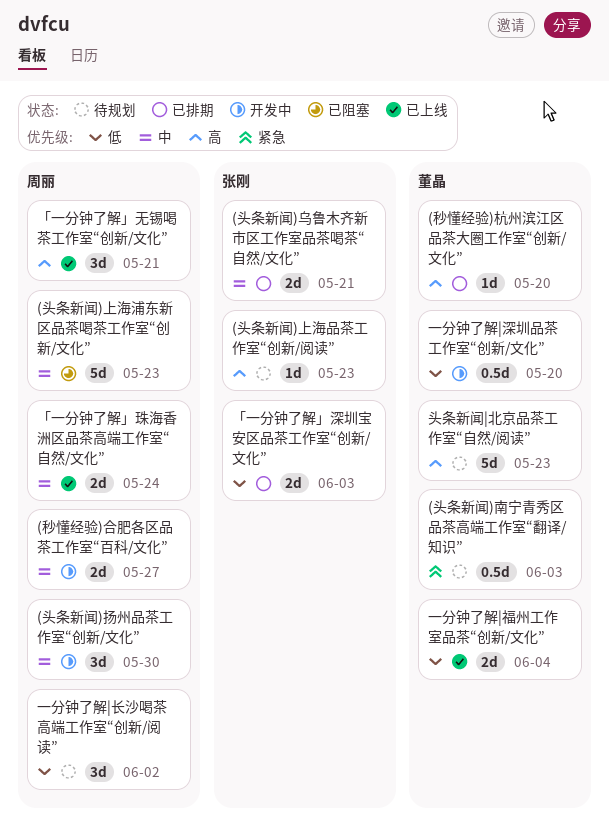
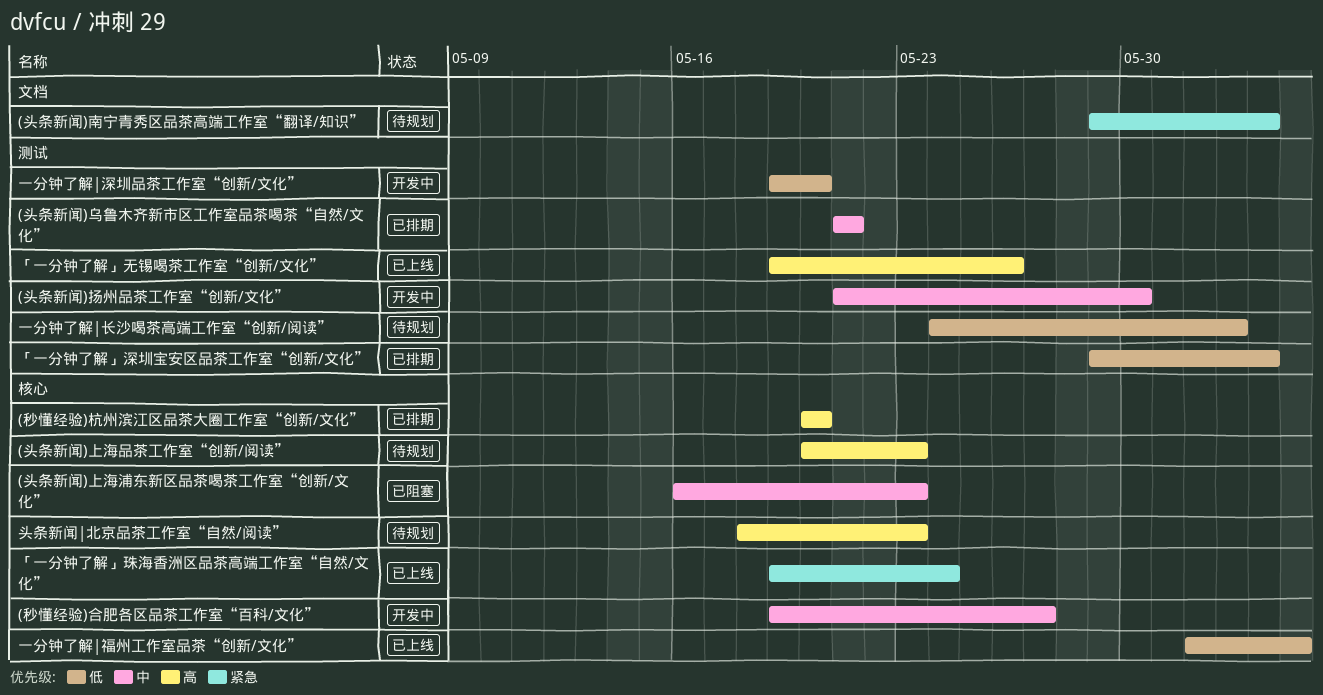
「一分钟了解」无锡喝茶工作室“创新/文化”, due: May 21 -> May 26
「一分钟了解」珠海香洲区品茶高端工作室“自然/文化”, priority: 中 -> 紧急

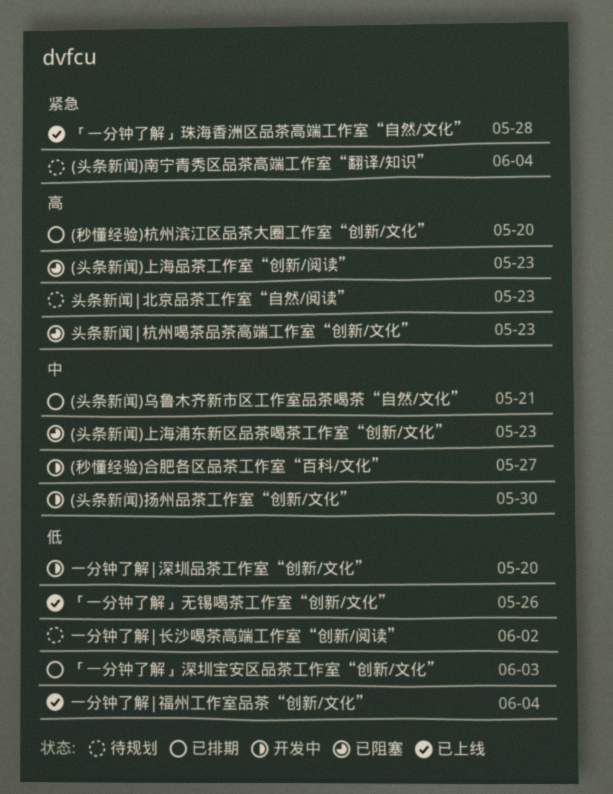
(头条新闻)上海品茶工作室“创新/阅读”, status: 待规划 -> 已阻塞
(头条新闻)南宁青秀区品茶高端工作室“翻译/知识”, due: Jun 3 -> Jun 4
「一分钟了解」无锡喝茶工作室“创新/文化”, priority: 高 -> 低
「一分钟了解」珠海香洲区品茶高端工作室“自然/文化”, due: May 24 -> May 28
头条新闻|杭州喝茶品茶高端工作室“创新/文化”: none -> present

